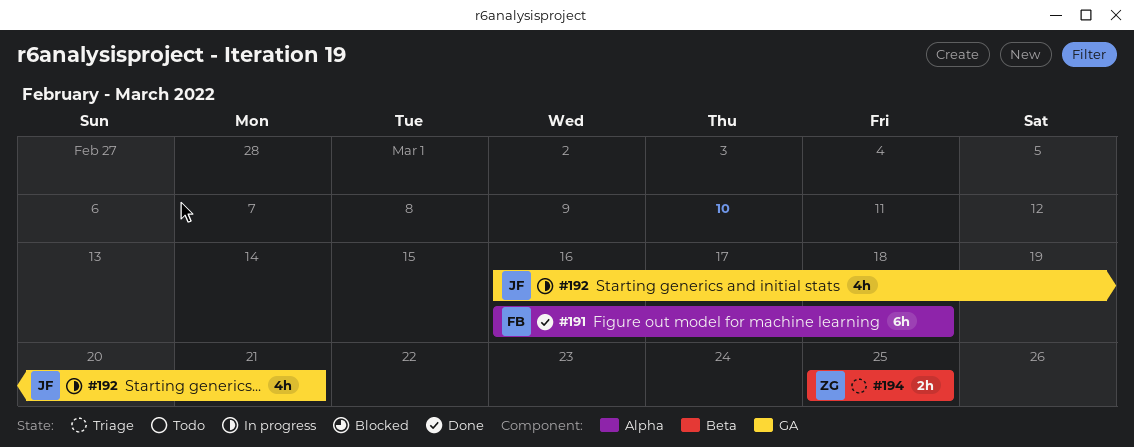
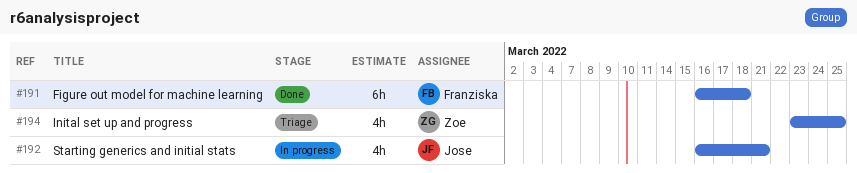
#194, estimate: 2h -> 4h
#194, start: Mar 25 -> Mar 23

